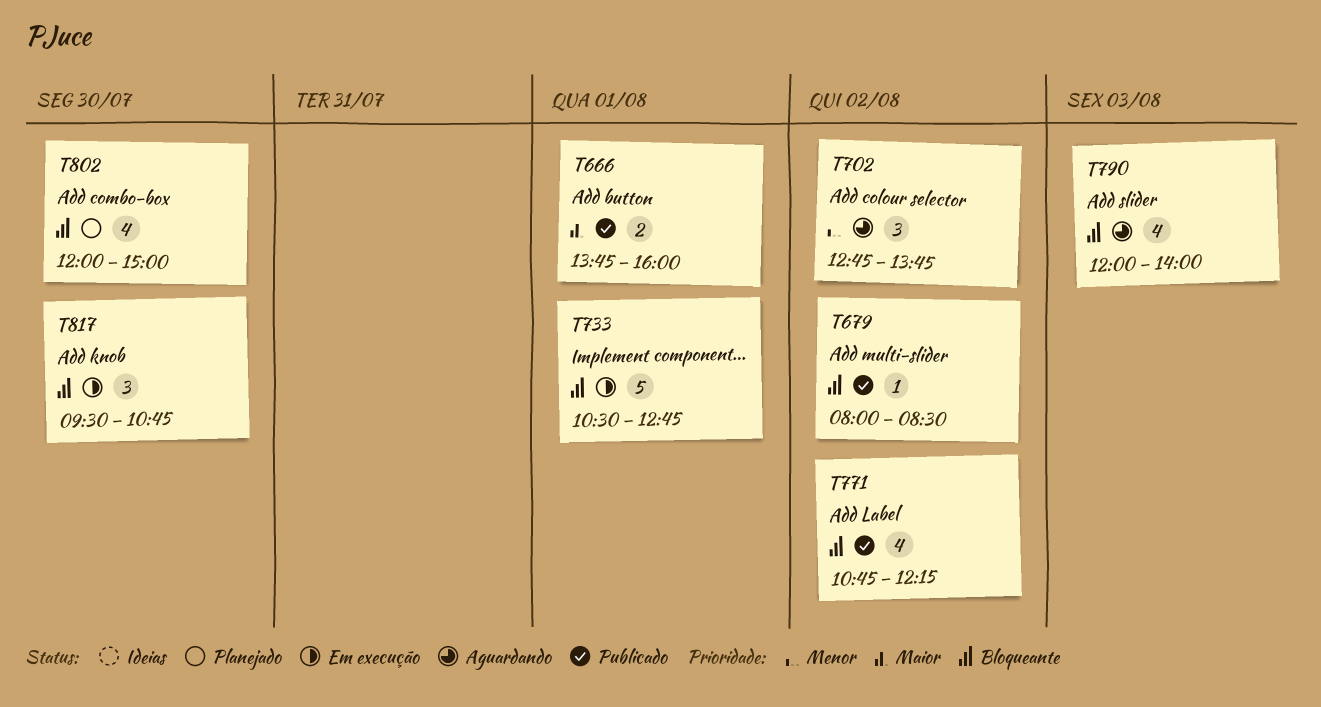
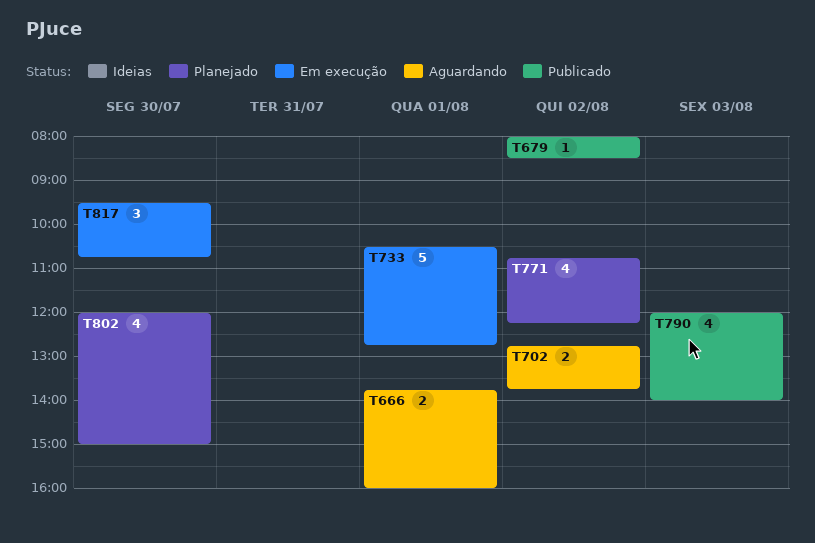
T666, status: Publicado -> Aguardando
T702, estimate: 3 -> 2
T771, status: Publicado -> Planejado
T790, status: Aguardando -> Publicado

